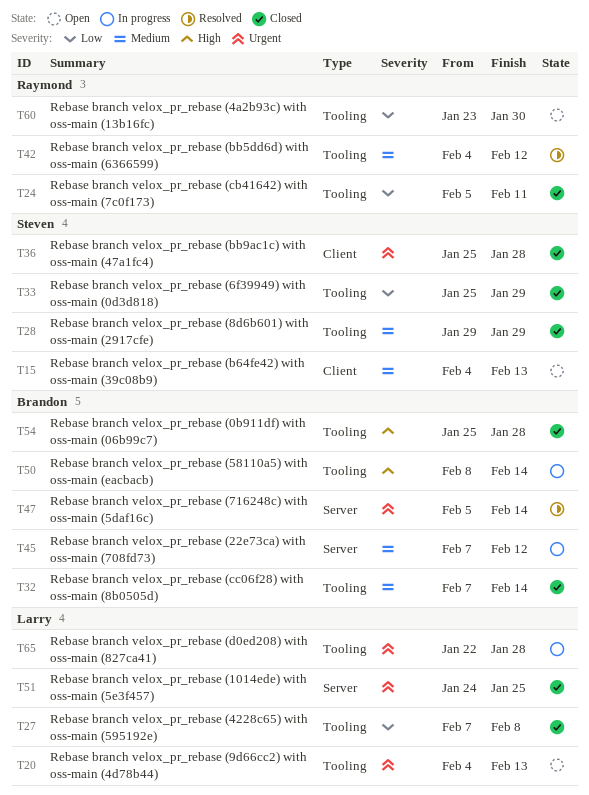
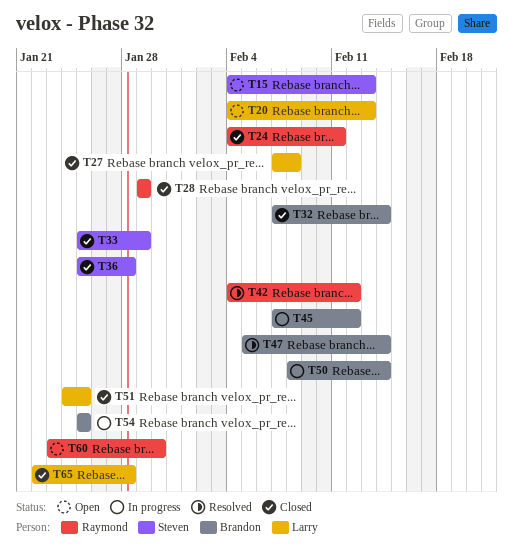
T24, start: Feb 5 -> Feb 4
T28, owner: Steven -> Raymond
T54, status: Closed -> In progress
T54, due: Jan 28 -> Jan 25
T65, status: In progress -> Closed

